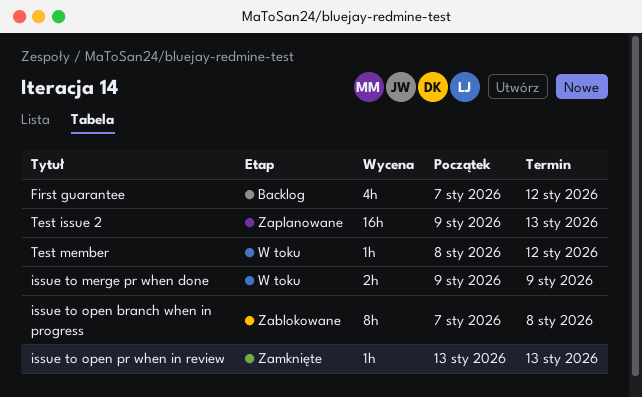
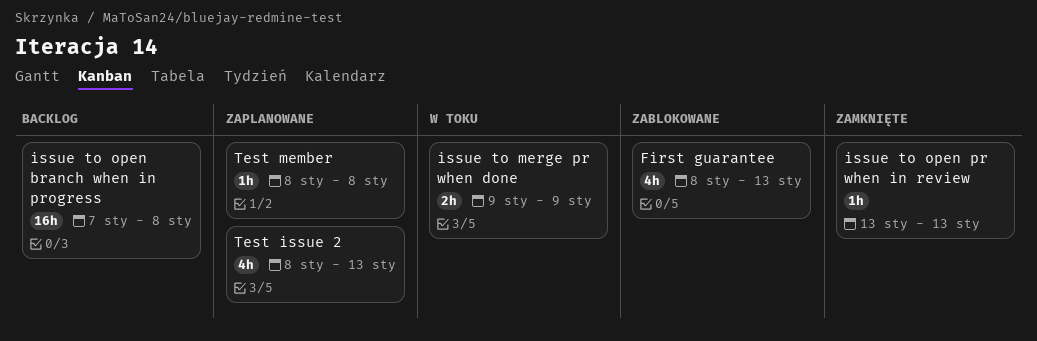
First guarantee, status: Backlog -> Zablokowane
First guarantee, start: Jan 7 -> Jan 8
First guarantee, due: Jan 12 -> Jan 13
issue to open branch when in progress, status: Zablokowane -> Backlog
issue to open branch when in progress, estimate: 8h -> 16h
Test issue 2, estimate: 16h -> 4h
Test issue 2, start: Jan 9 -> Jan 8
Test member, status: W toku -> Zaplanowane
Test member, due: Jan 12 -> Jan 8

